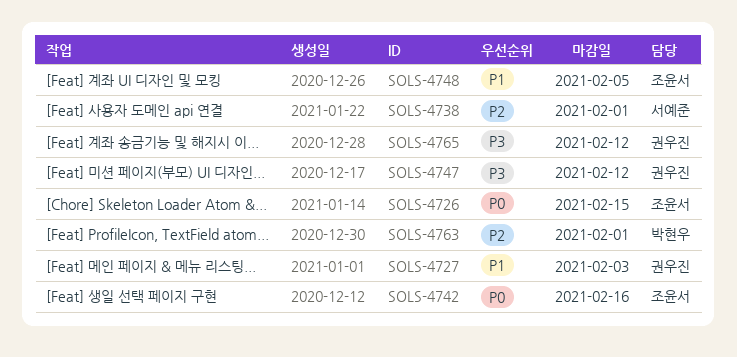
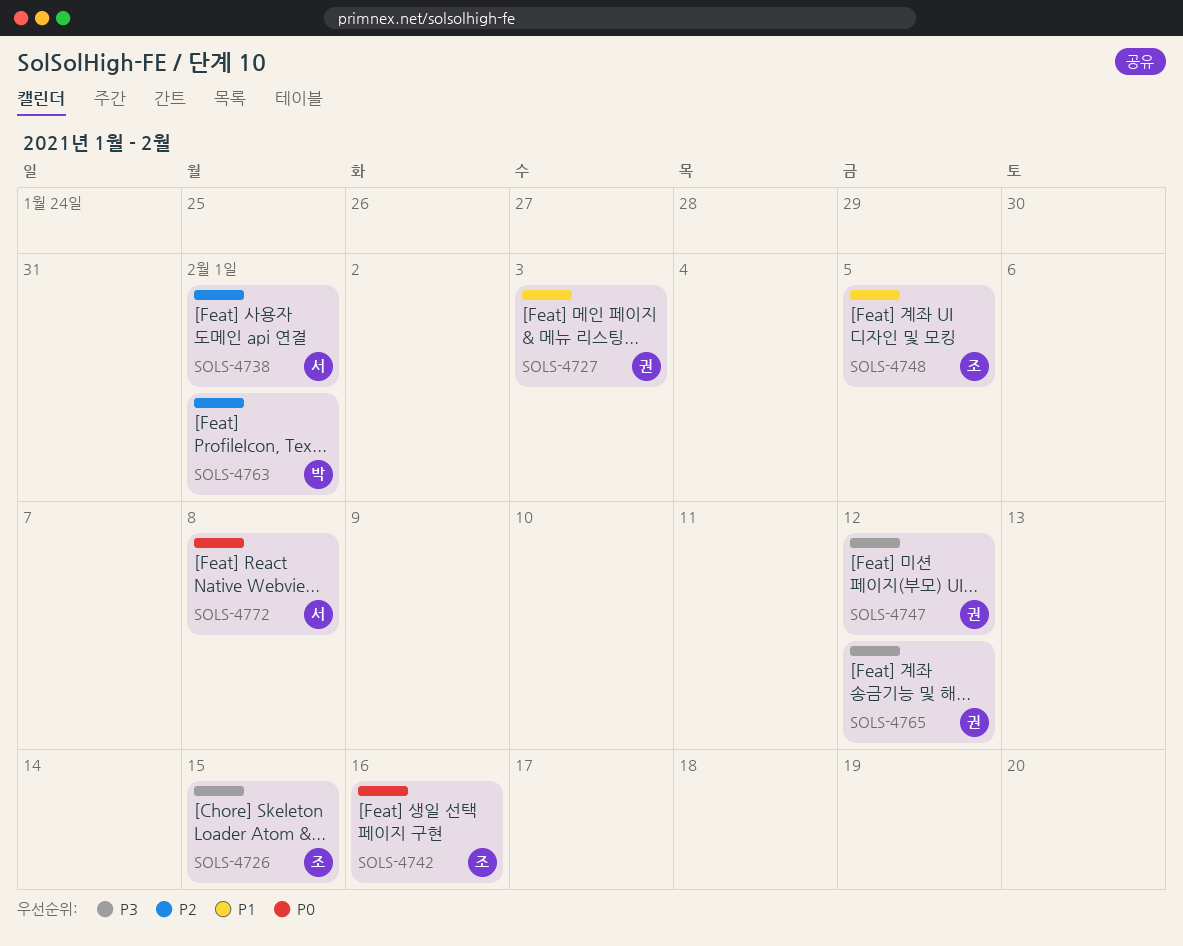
SOLS-4726, priority: P0 -> P3
SOLS-4772: none -> present

